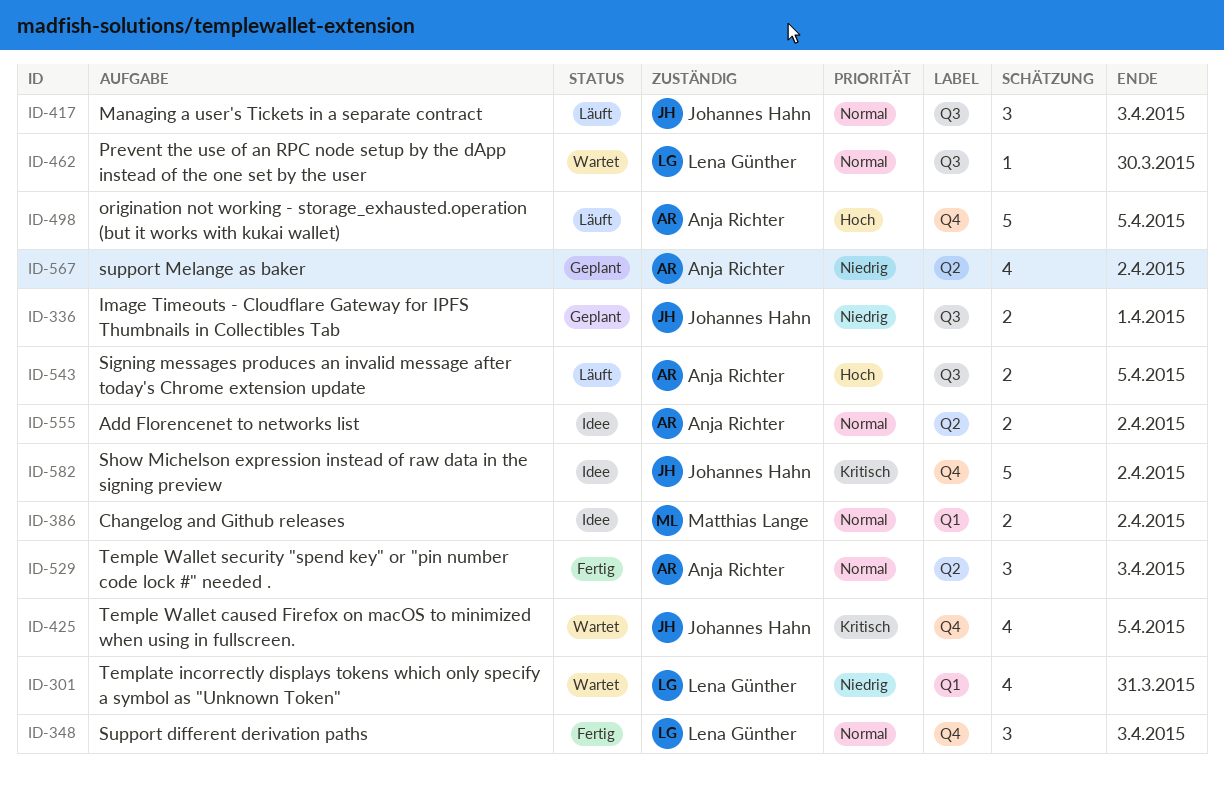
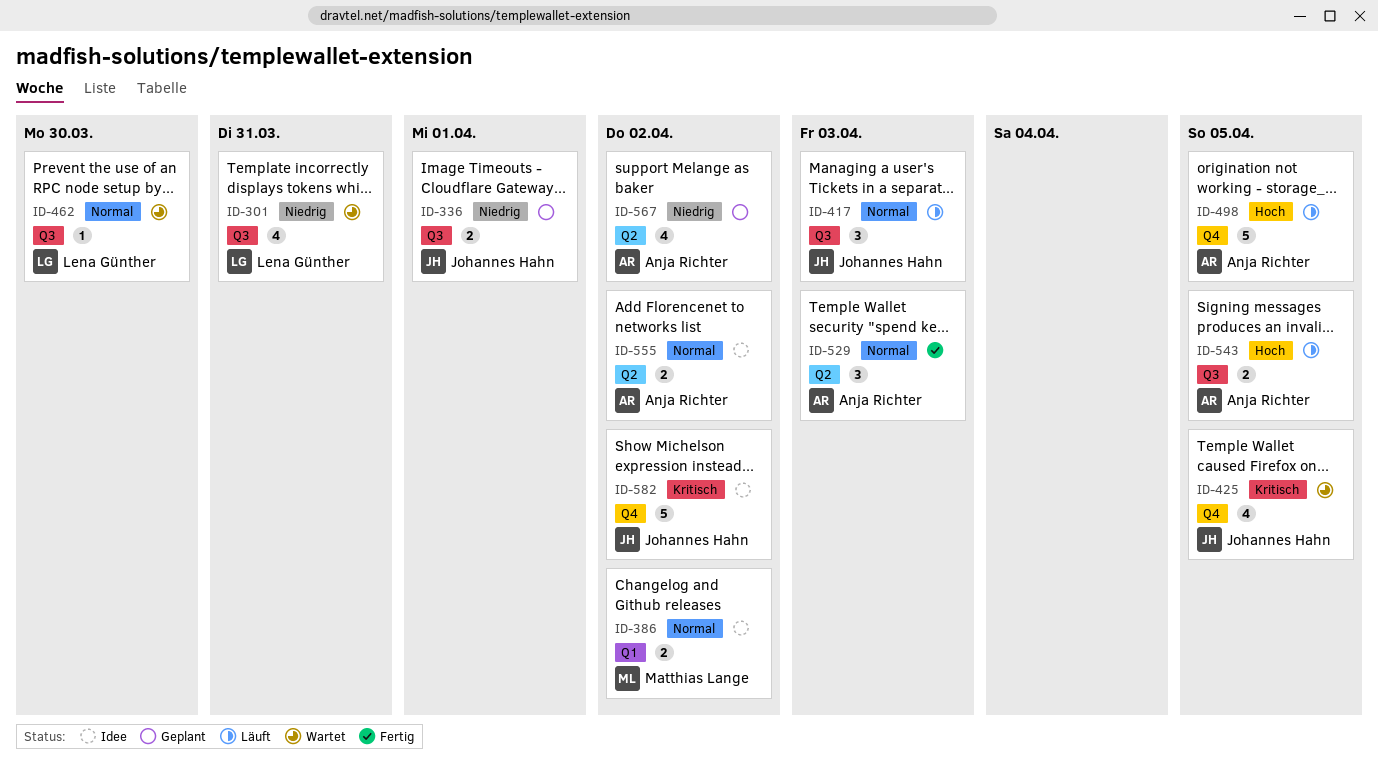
ID-301, label: Q1 -> Q3
ID-348: present -> none

